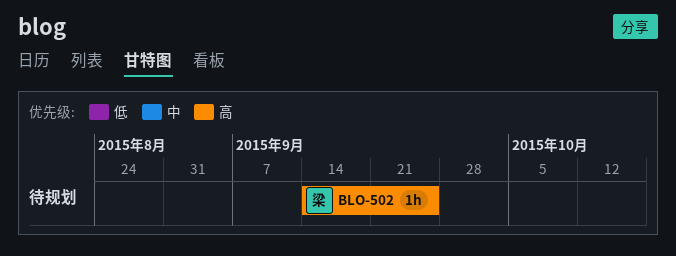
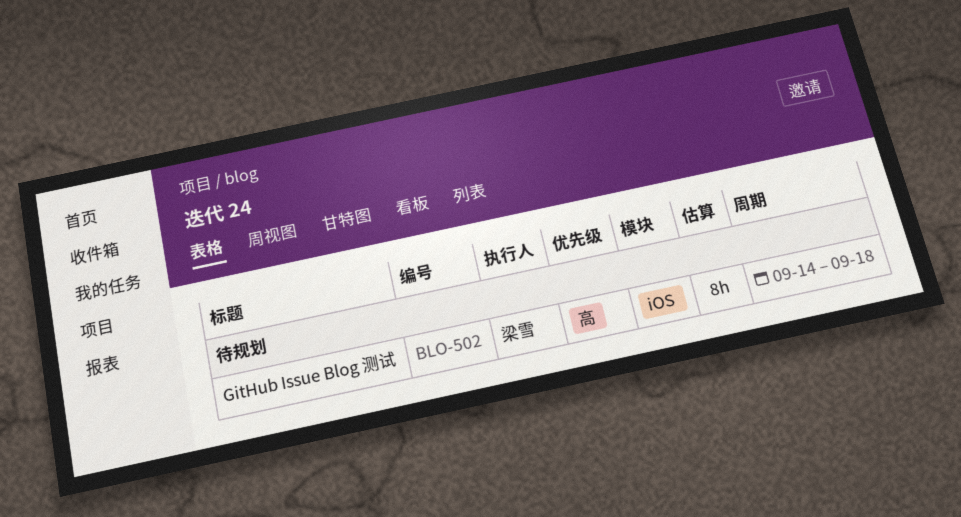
BLO-502, estimate: 1h -> 8h
BLO-502, due: Sep 25 -> Sep 18

